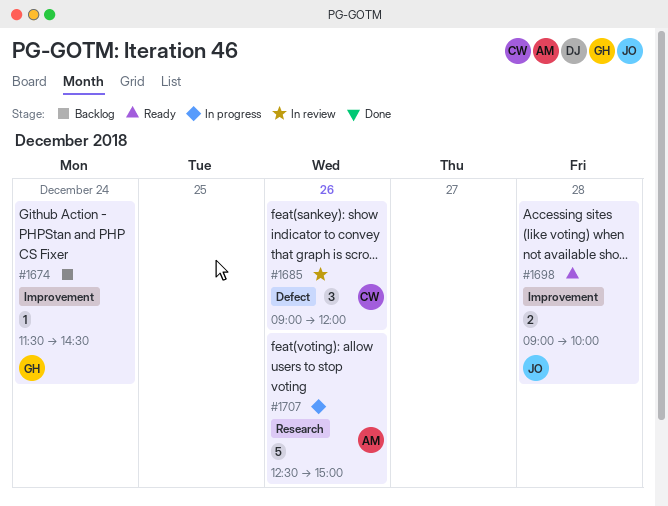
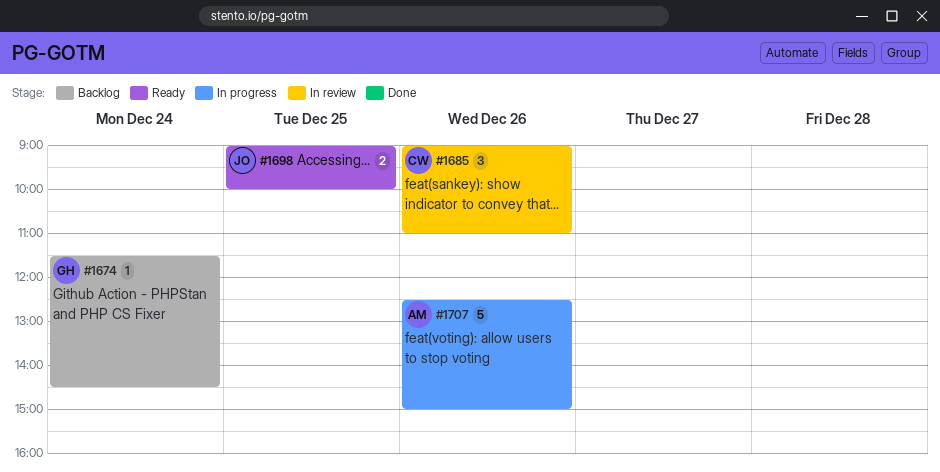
#1685, ends: 12:00 -> 11:00
#1698, day: Dec 28 -> Dec 25

